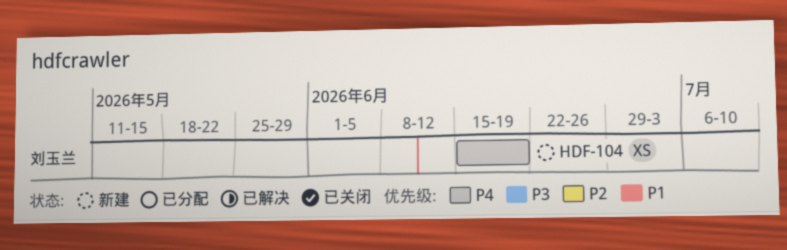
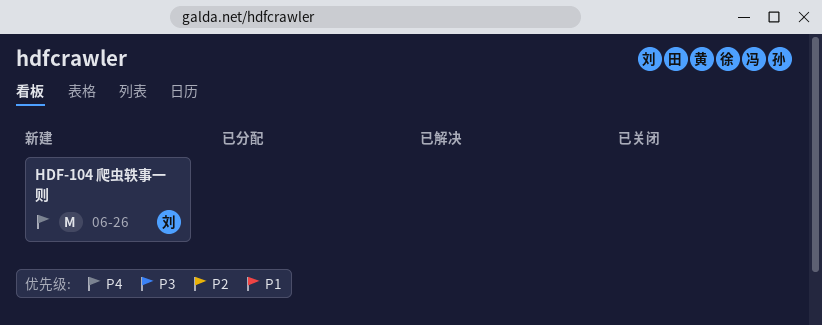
HDF-104, estimate: XS -> M
HDF-104, due: Jun 19 -> Jun 26

